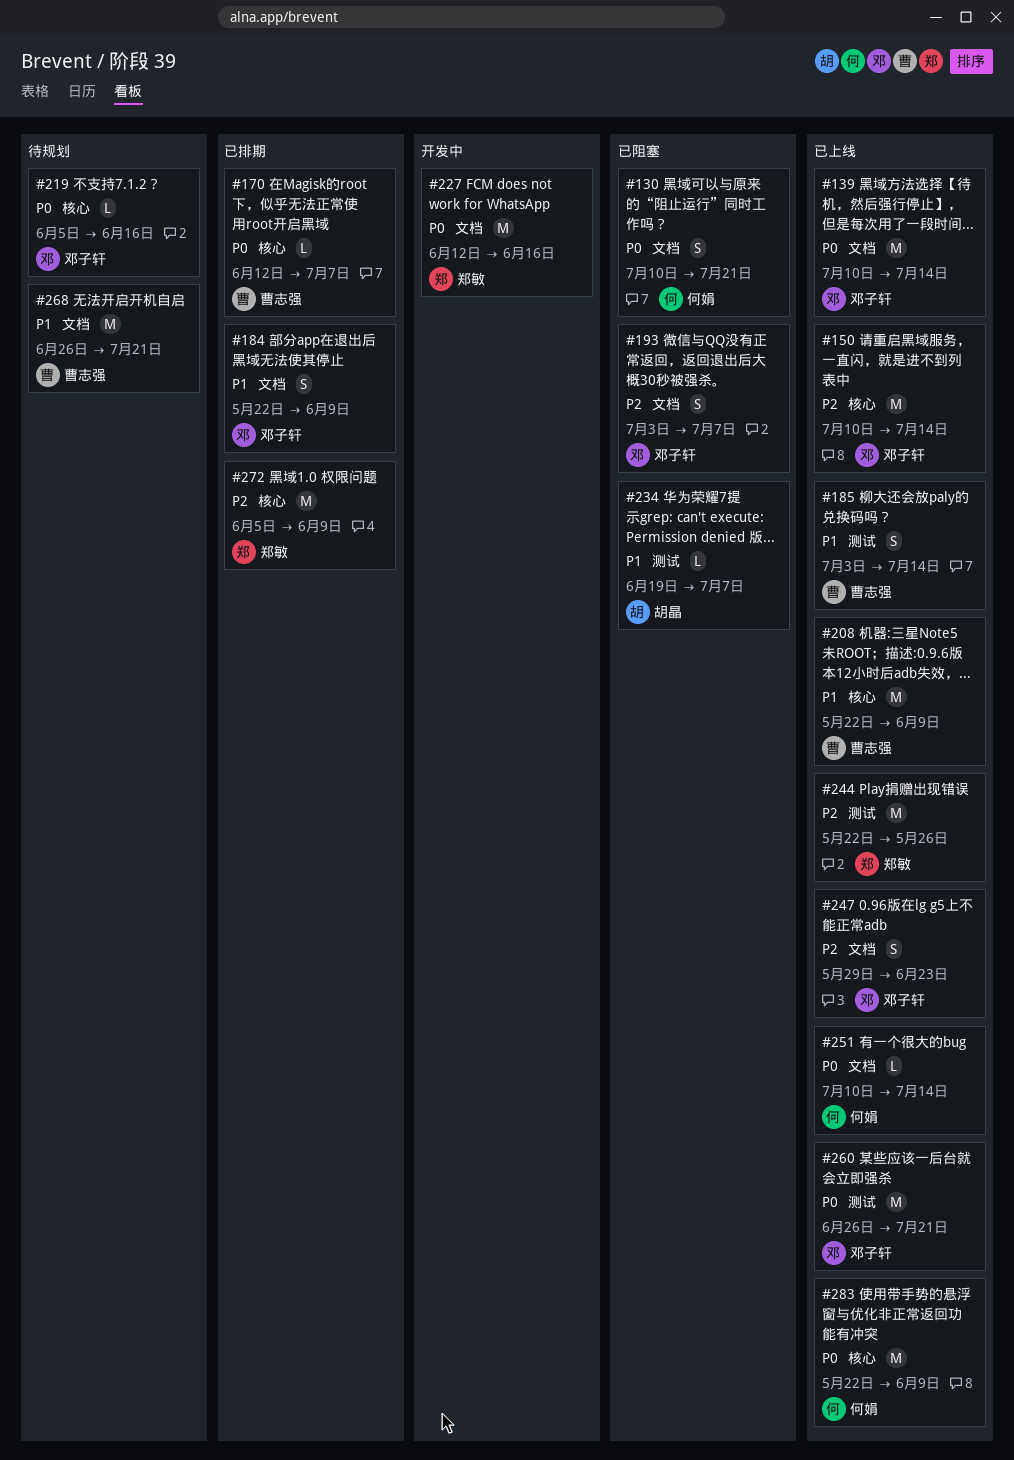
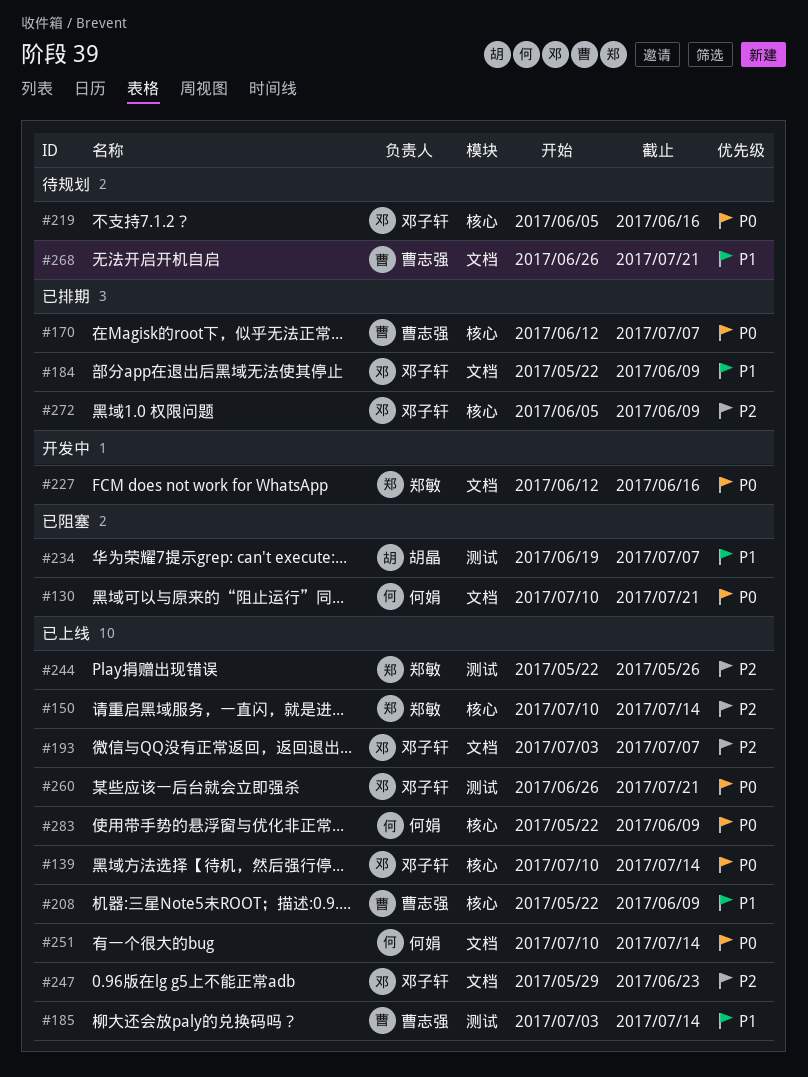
#139, label: 文档 -> 核心
#150, owner: 邓子轩 -> 郑敏
#193, status: 已阻塞 -> 已上线
#272, owner: 郑敏 -> 邓子轩

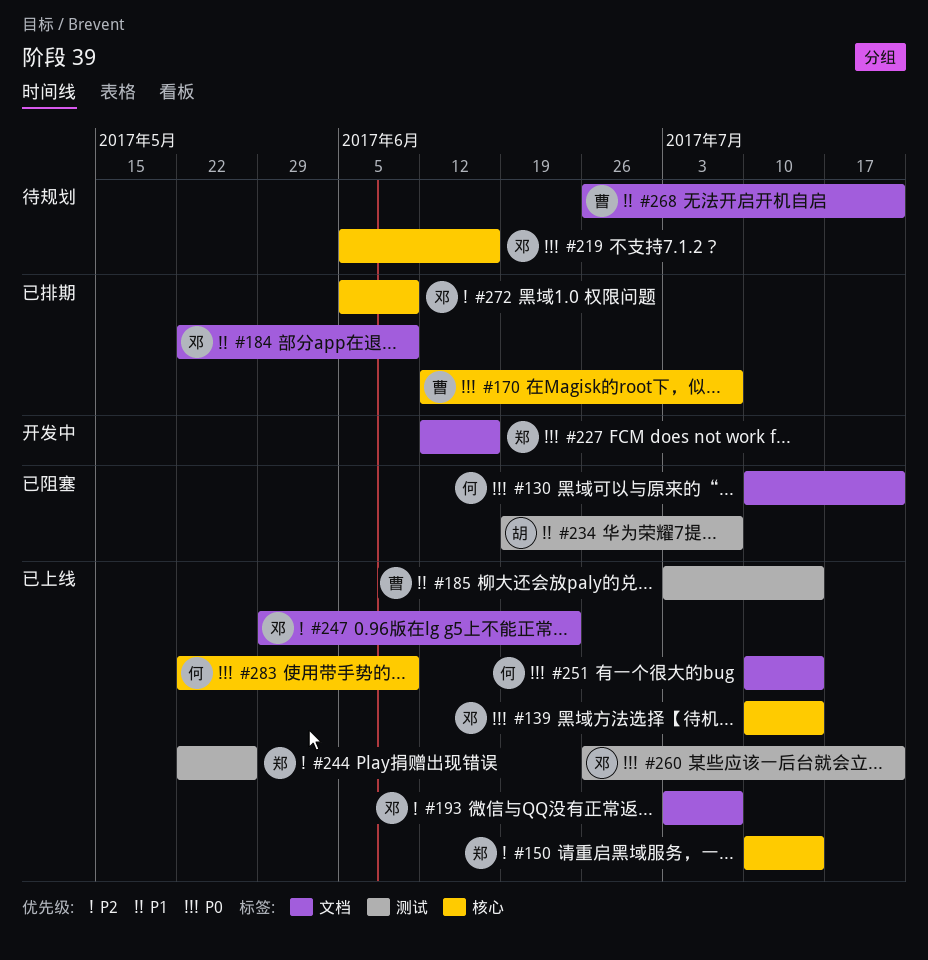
#208: present -> none

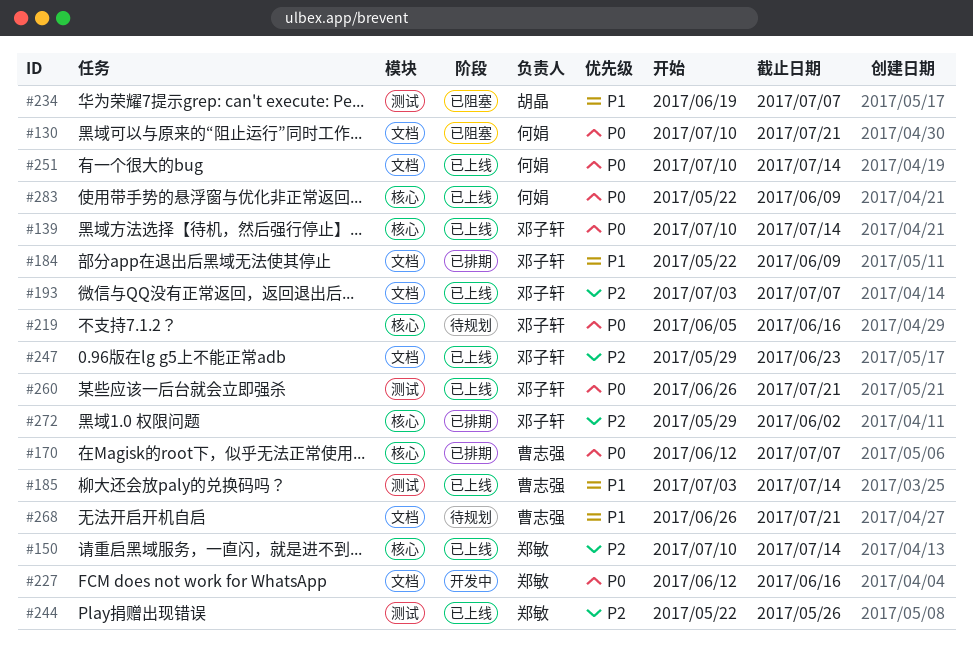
#272, start: Jun 5 -> May 29
#272, due: Jun 9 -> Jun 2

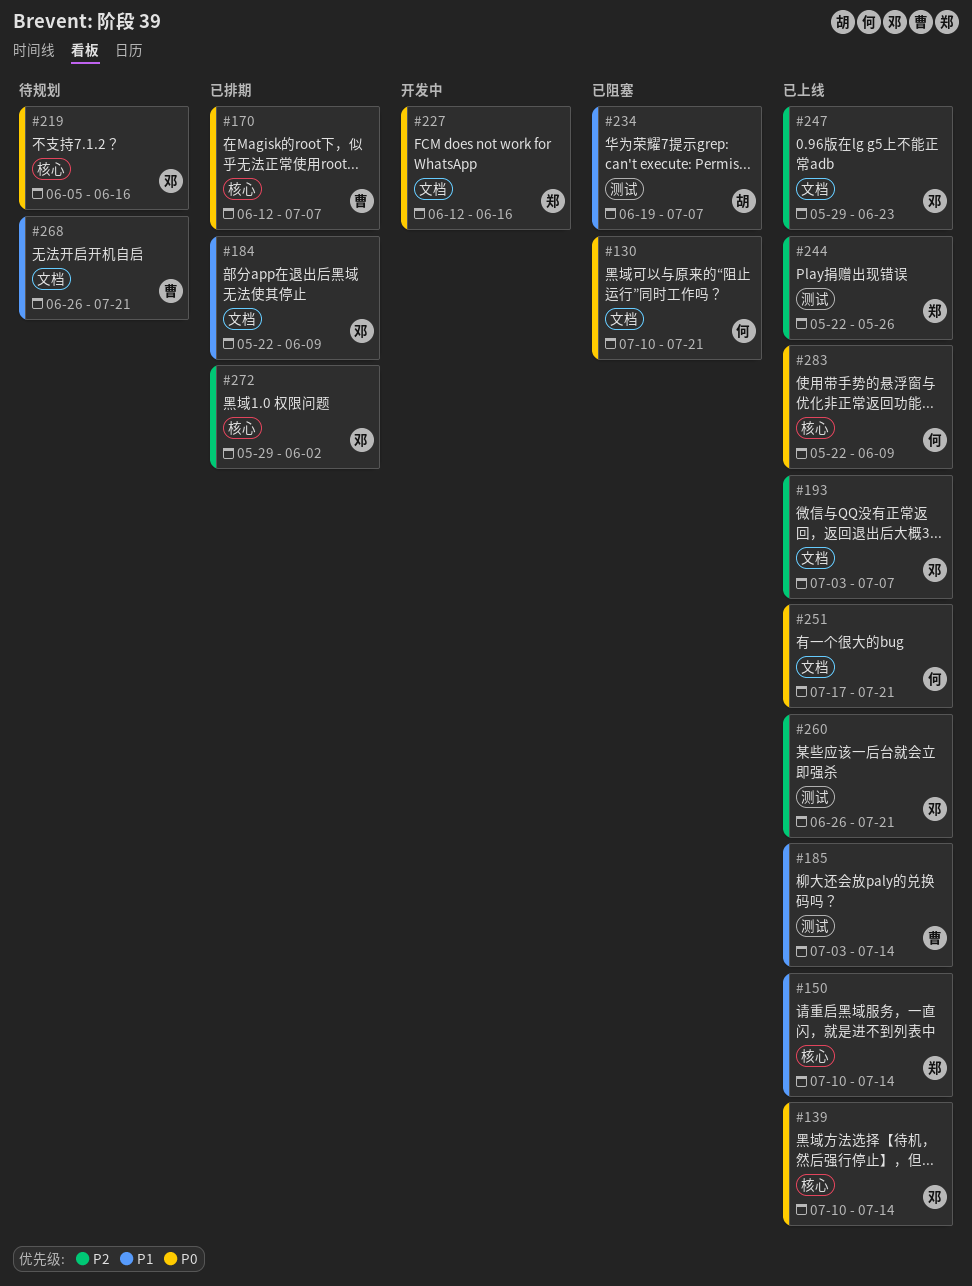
#150, priority: P2 -> P1
#251, start: Jul 10 -> Jul 17
#251, due: Jul 14 -> Jul 21
#260, priority: P0 -> P2

